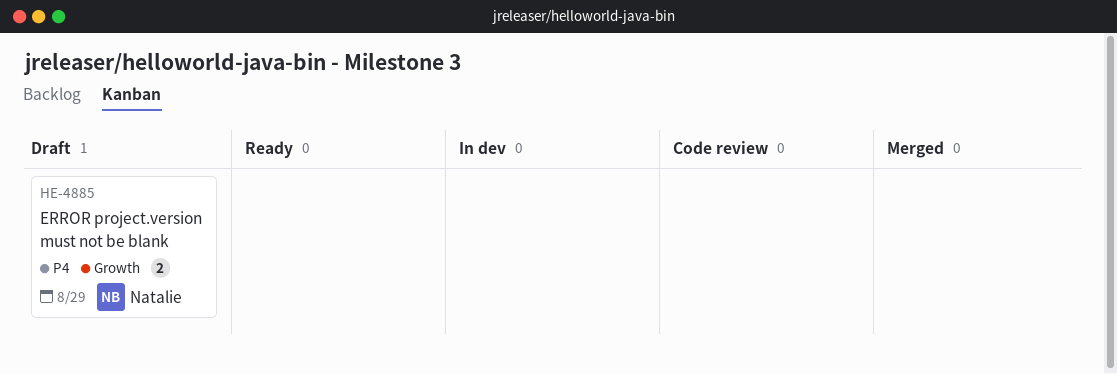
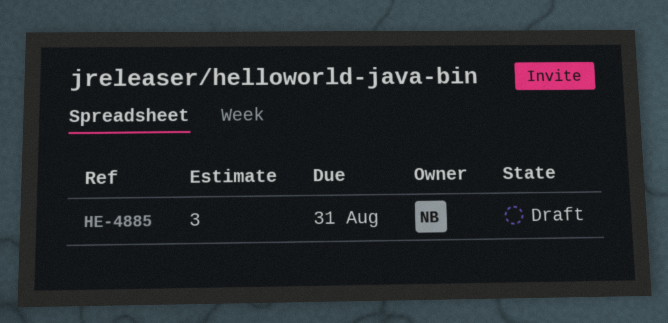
HE-4885, estimate: 2 -> 3
HE-4885, due: Aug 29 -> Aug 31

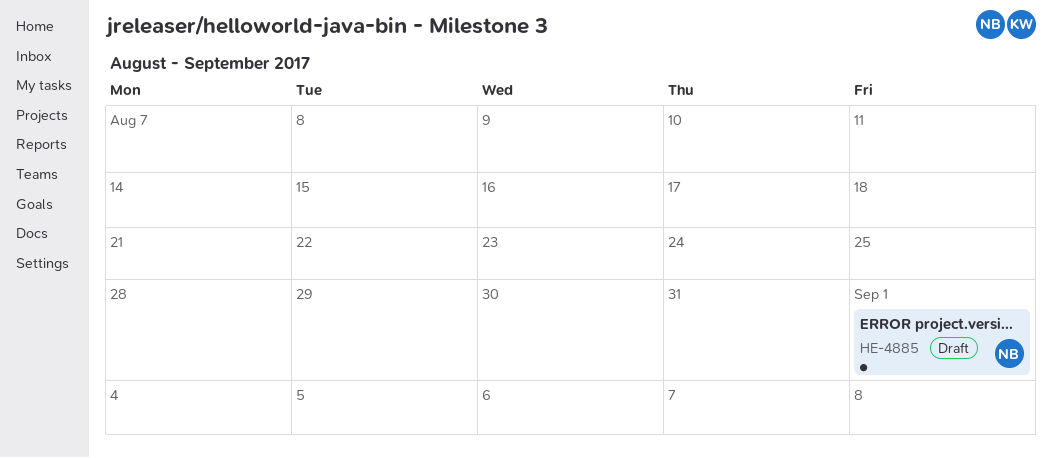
HE-4885, estimate: 3 -> 1
HE-4885, due: Aug 31 -> Sep 1

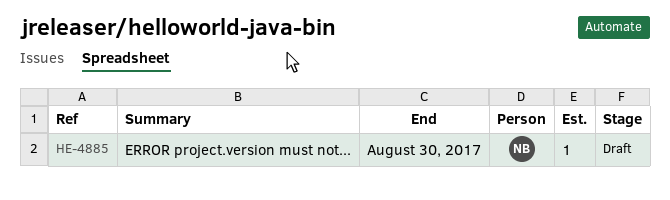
HE-4885, due: Sep 1 -> Aug 30

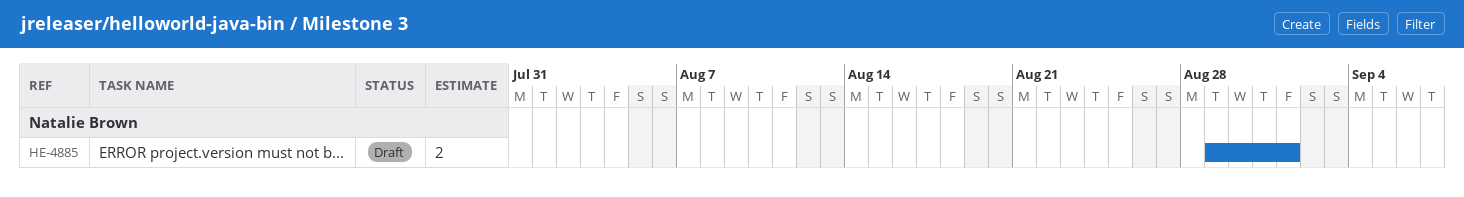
HE-4885, estimate: 1 -> 2
HE-4885, due: Aug 30 -> Sep 1

